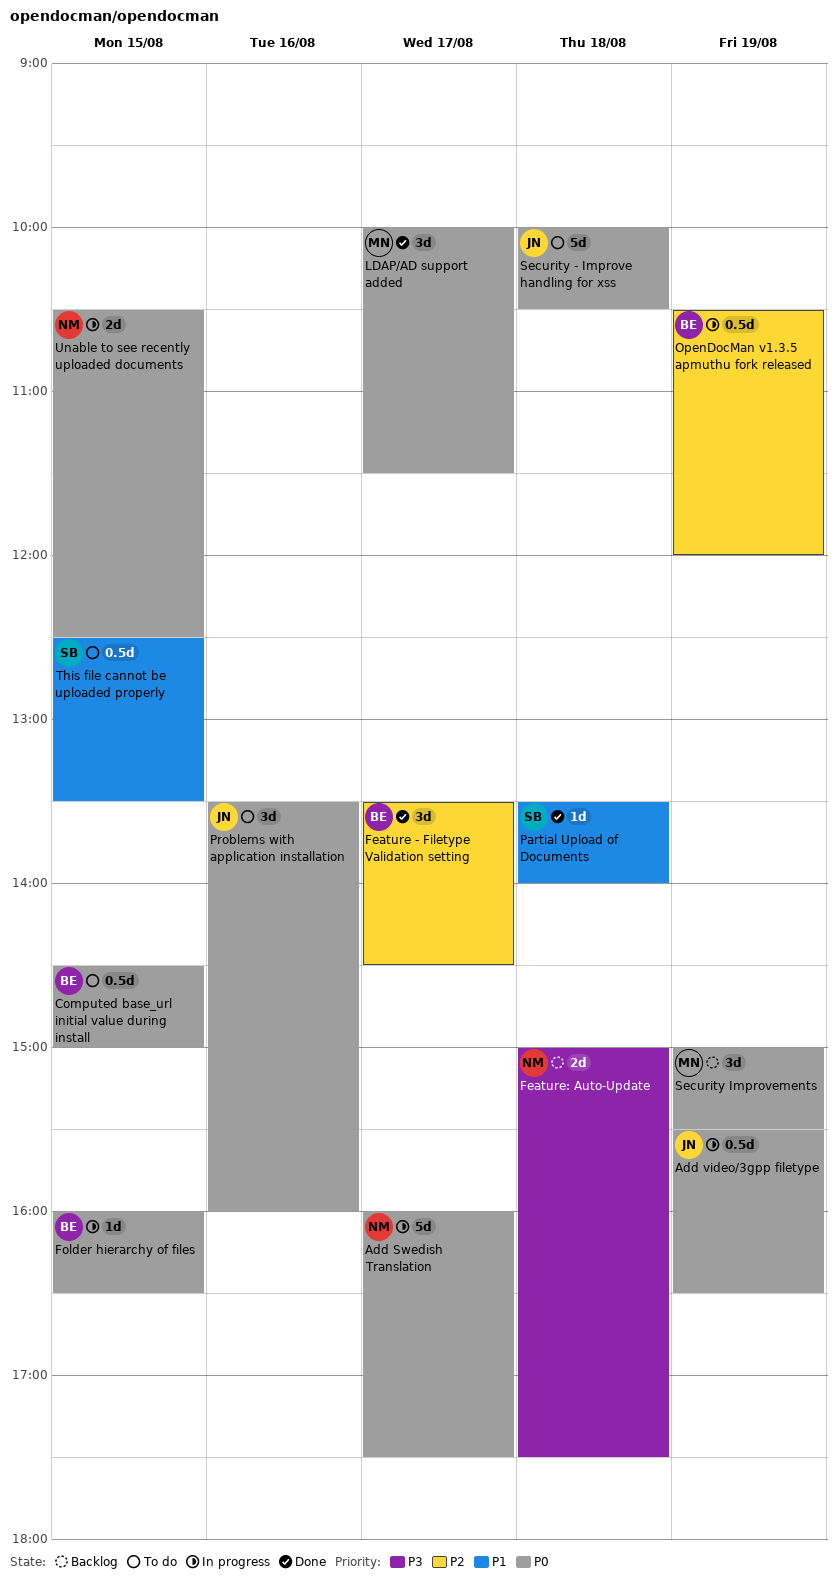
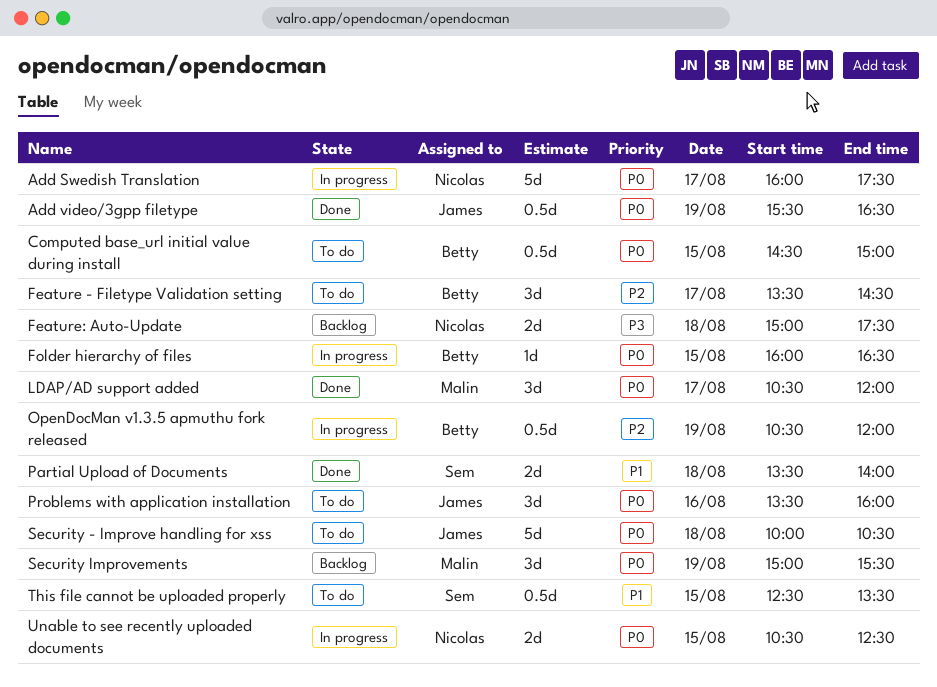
Add video/3gpp filetype, status: In progress -> Done
Feature - Filetype Validation setting, status: Done -> To do
LDAP/AD support added, begins: 10:00 -> 10:30
LDAP/AD support added, ends: 11:30 -> 12:00
Partial Upload of Documents, estimate: 1d -> 2d

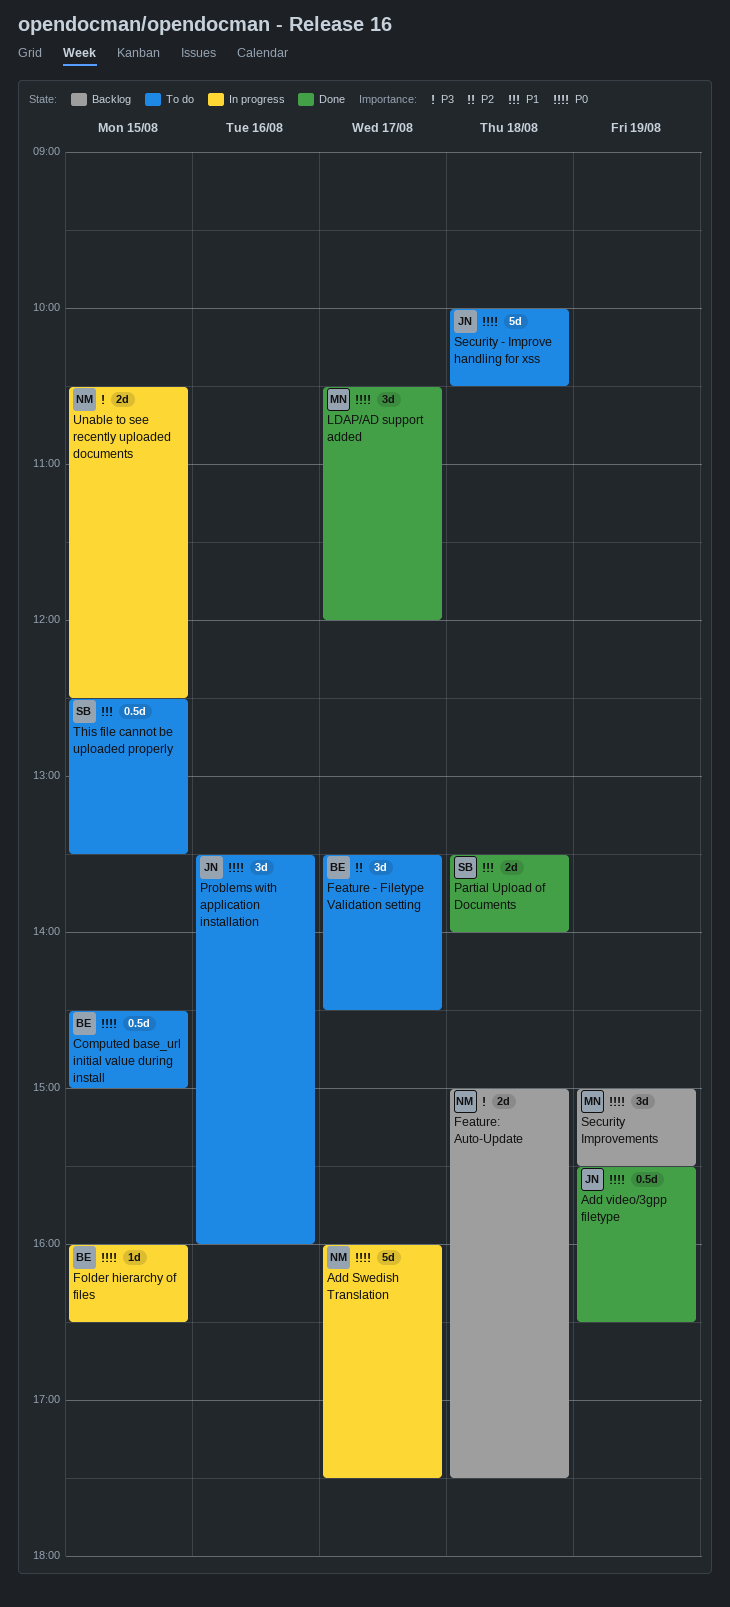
OpenDocMan v1.3.5 apmuthu fork released: present -> none
Unable to see recently uploaded documents, priority: P0 -> P3

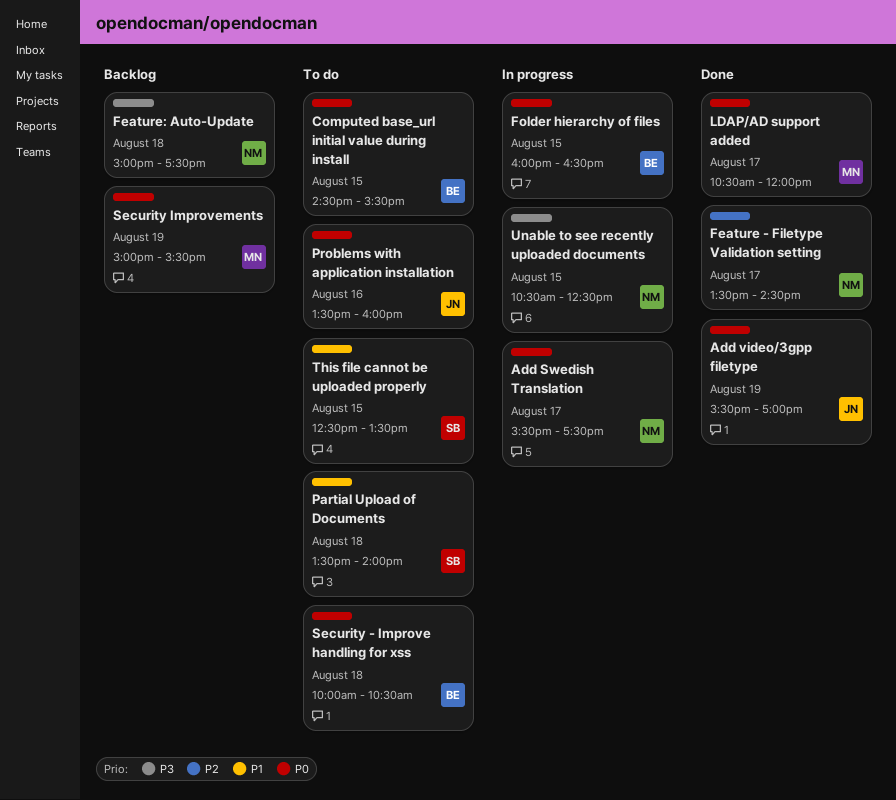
Add Swedish Translation, begins: 16:00 -> 15:30
Add video/3gpp filetype, ends: 16:30 -> 17:00
Computed base_url initial value during install, ends: 15:00 -> 15:30
Feature - Filetype Validation setting, status: To do -> Done
Feature - Filetype Validation setting, owner: BE -> NM
Partial Upload of Documents, status: Done -> To do
Security - Improve handling for xss, owner: JN -> BE

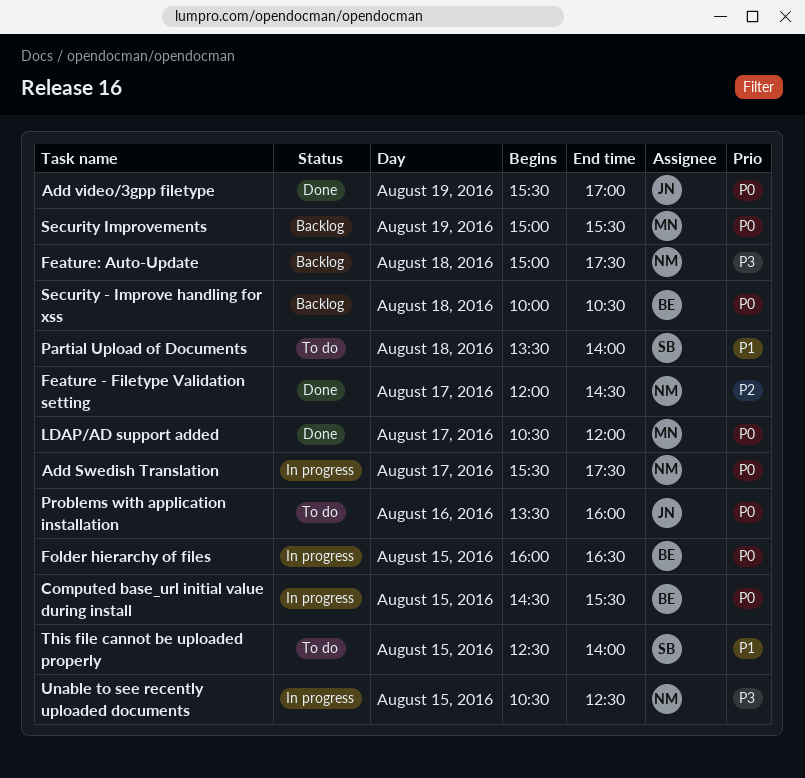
Computed base_url initial value during install, status: To do -> In progress
Feature - Filetype Validation setting, begins: 13:30 -> 12:00
Security - Improve handling for xss, status: To do -> Backlog
This file cannot be uploaded properly, ends: 13:30 -> 14:00

